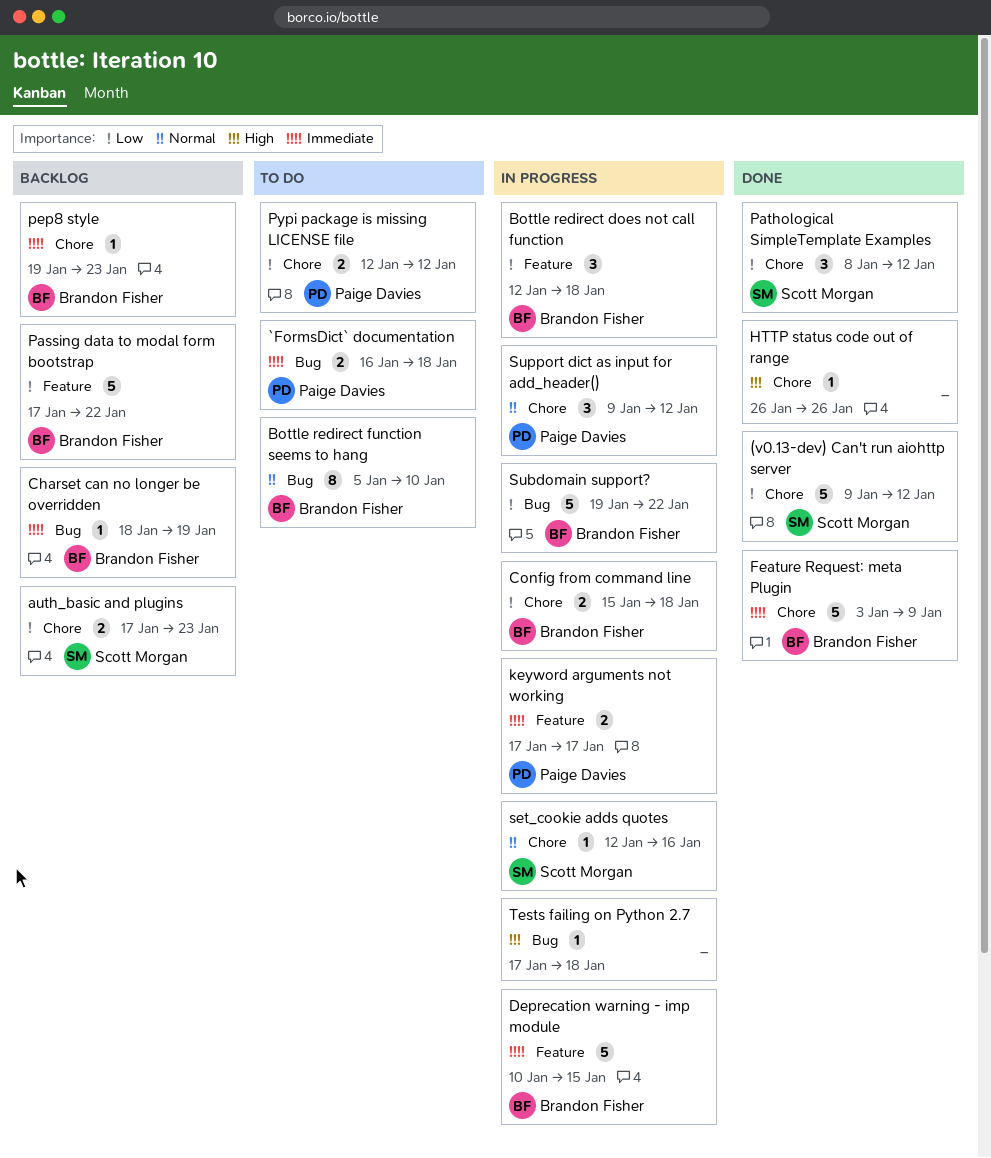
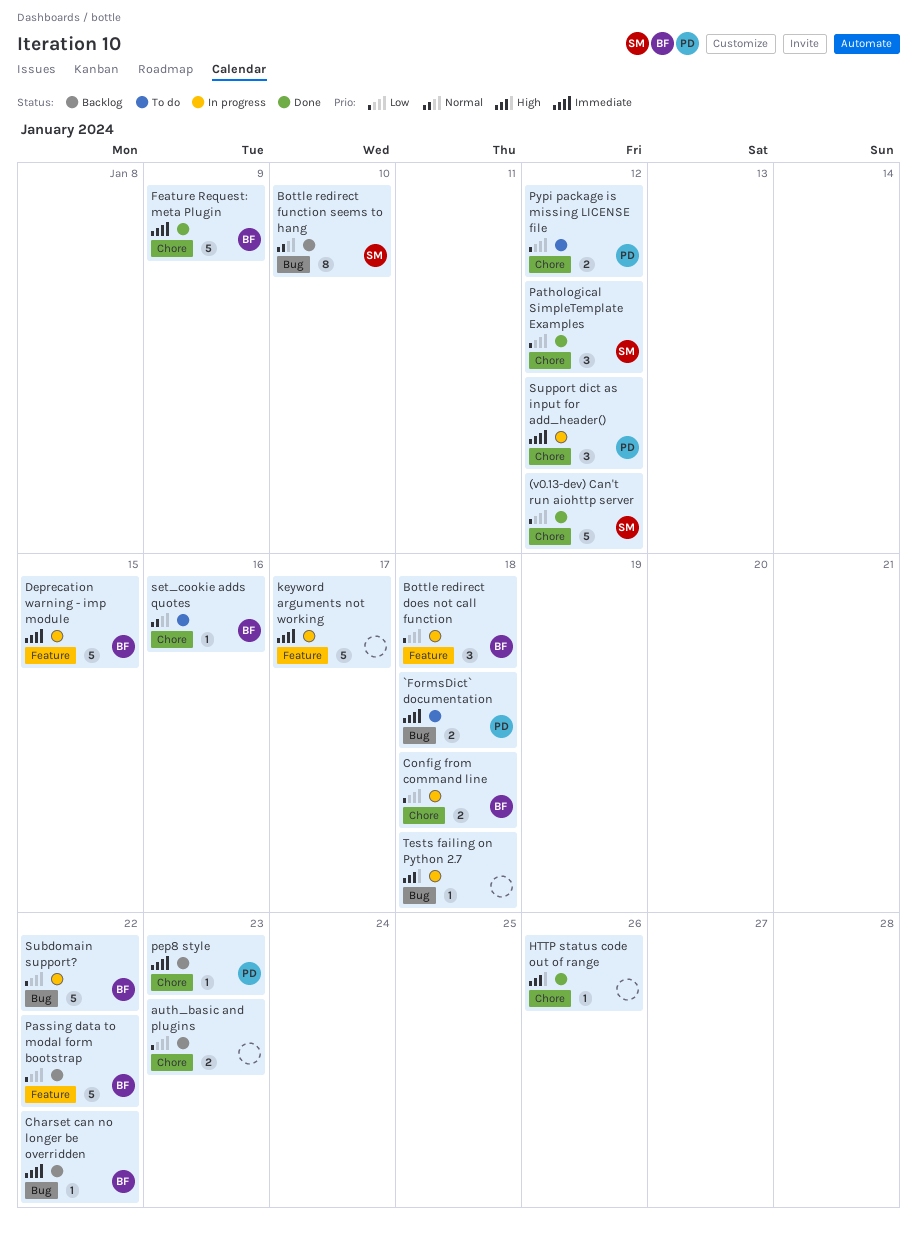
auth_basic and plugins, owner: Scott Morgan -> none
Bottle redirect function seems to hang, status: To do -> Backlog
Bottle redirect function seems to hang, owner: Brandon Fisher -> Scott Morgan
Charset can no longer be overridden, due: Jan 19 -> Jan 22
keyword arguments not working, owner: Paige Davies -> none
keyword arguments not working, estimate: 2 -> 5
pep8 style, owner: Brandon Fisher -> Paige Davies
set_cookie adds quotes, status: In progress -> To do
set_cookie adds quotes, owner: Scott Morgan -> Brandon Fisher
Support dict as input for add_header(), priority: Normal -> Immediate

